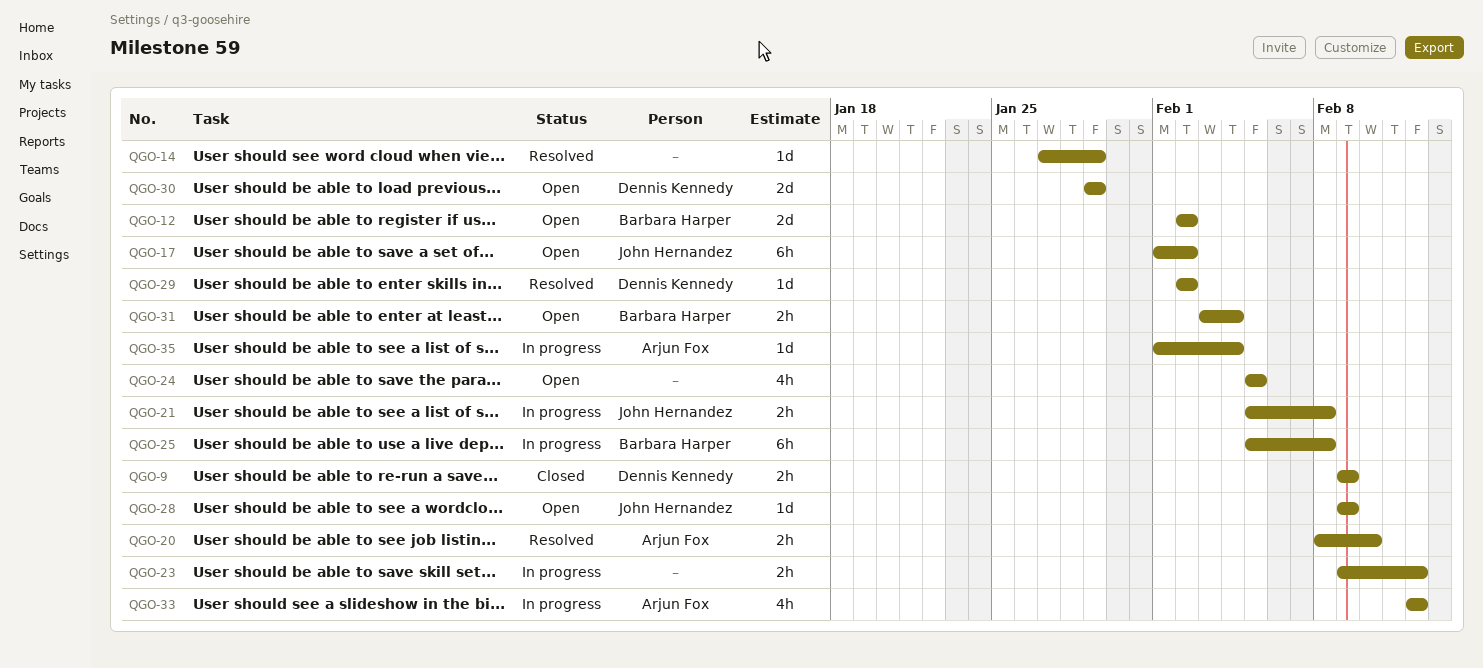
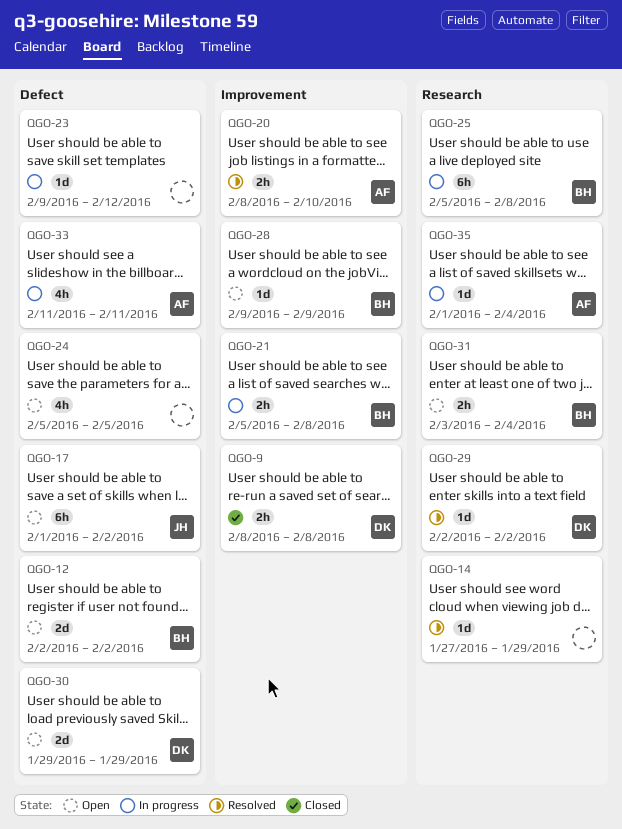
QGO-9, start: Feb 9 -> Feb 8
QGO-9, due: Feb 9 -> Feb 8
QGO-21, owner: John Hernandez -> Barbara Harper
QGO-23, estimate: 2h -> 1d
QGO-28, owner: John Hernandez -> Barbara Harper
QGO-33, start: Feb 12 -> Feb 11
QGO-33, due: Feb 12 -> Feb 11

